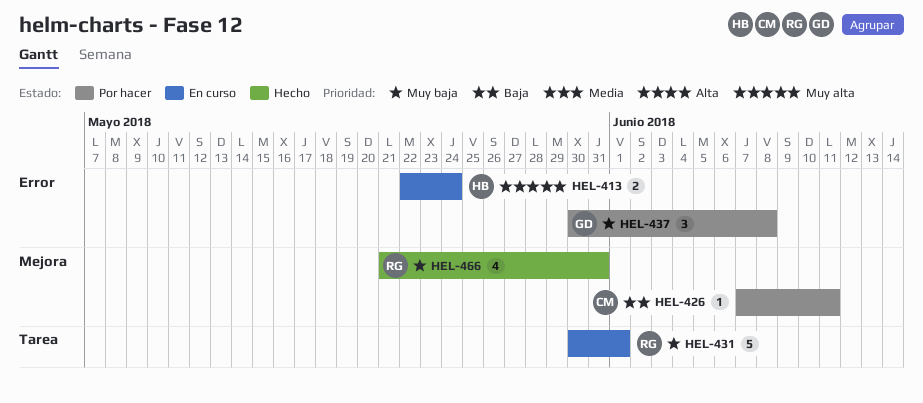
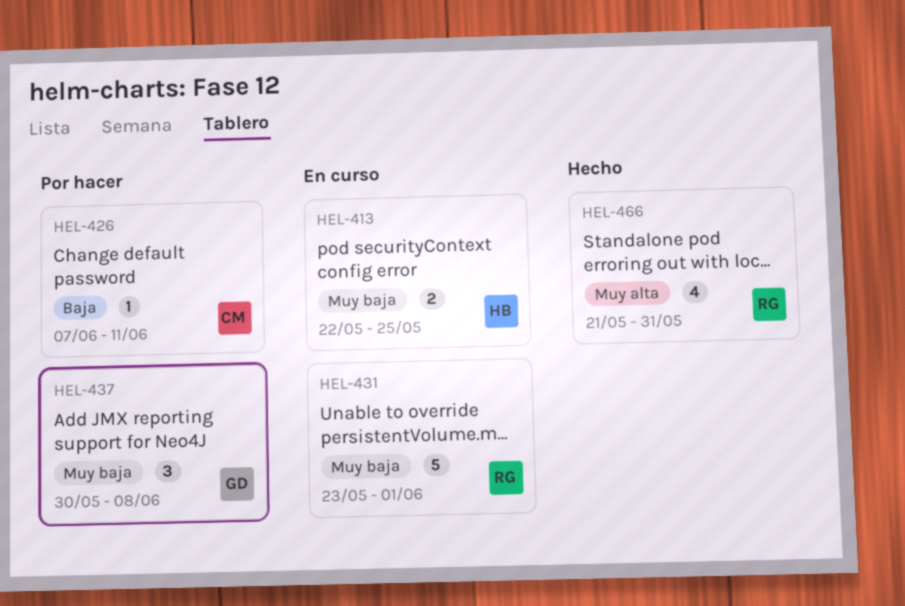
HEL-413, priority: Muy alta -> Muy baja
HEL-413, due: May 24 -> May 25
HEL-431, start: May 30 -> May 23
HEL-466, priority: Muy baja -> Muy alta

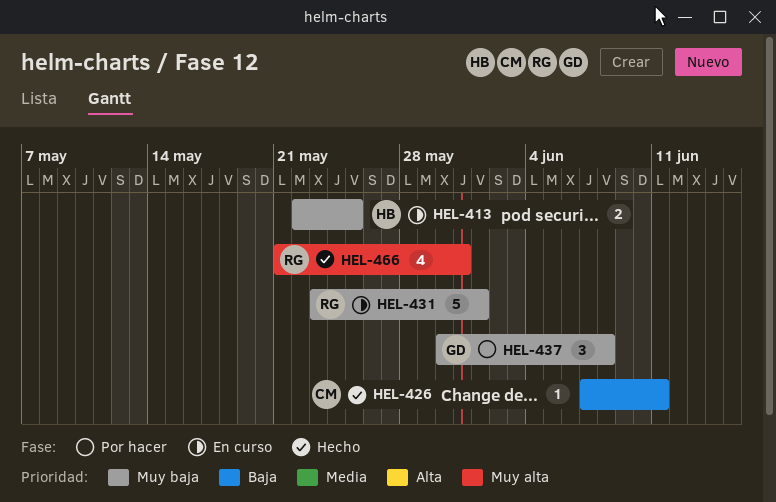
HEL-426, status: Por hacer -> Hecho

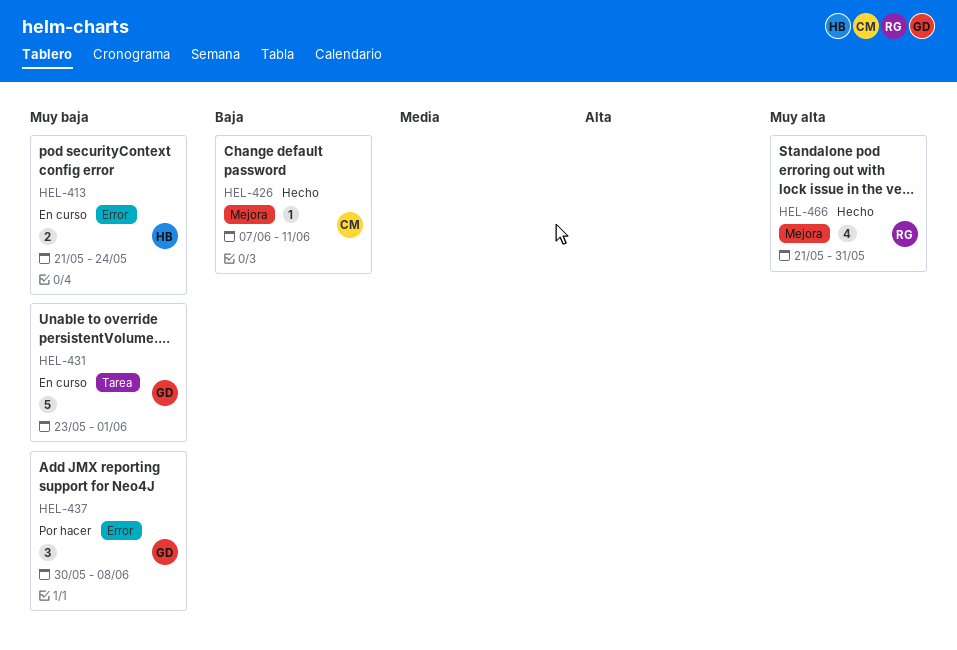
HEL-413, start: May 22 -> May 21
HEL-413, due: May 25 -> May 24
HEL-431, owner: RG -> GD

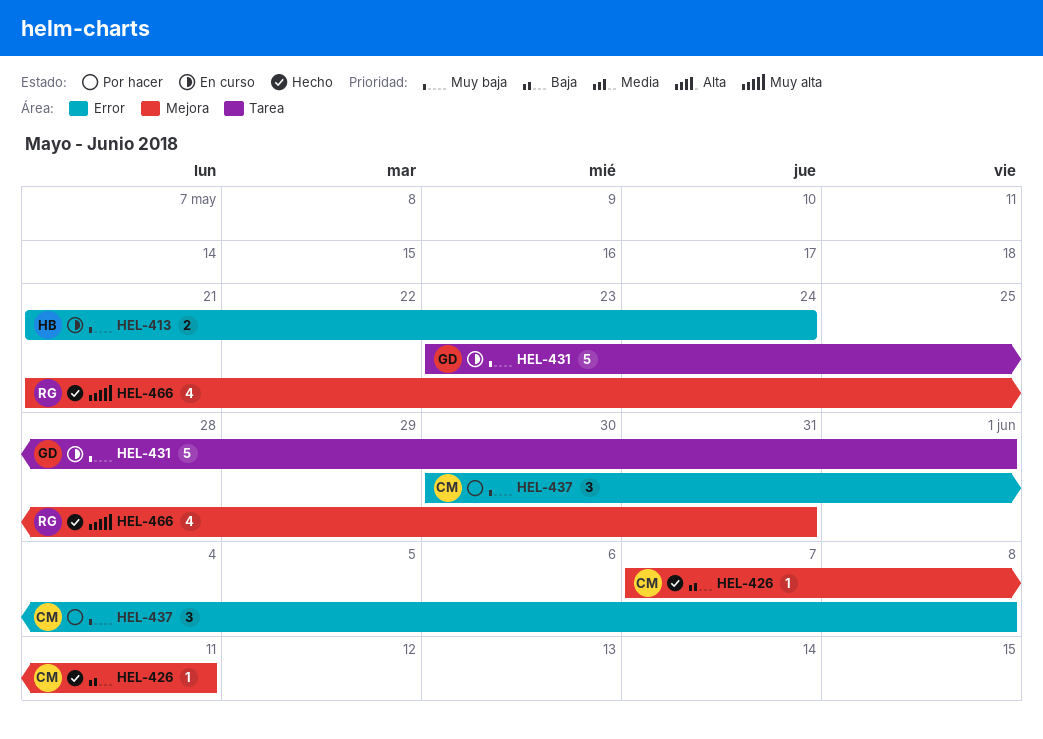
HEL-437, owner: GD -> CM

